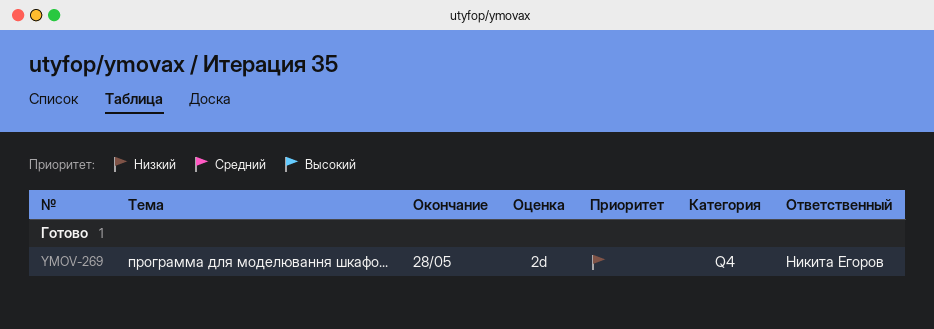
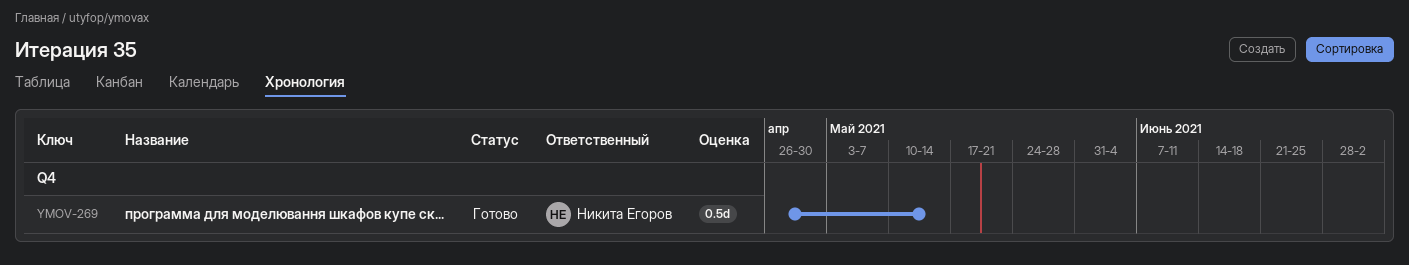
YMOV-269, estimate: 2d -> 0.5d
YMOV-269, due: May 28 -> May 14

